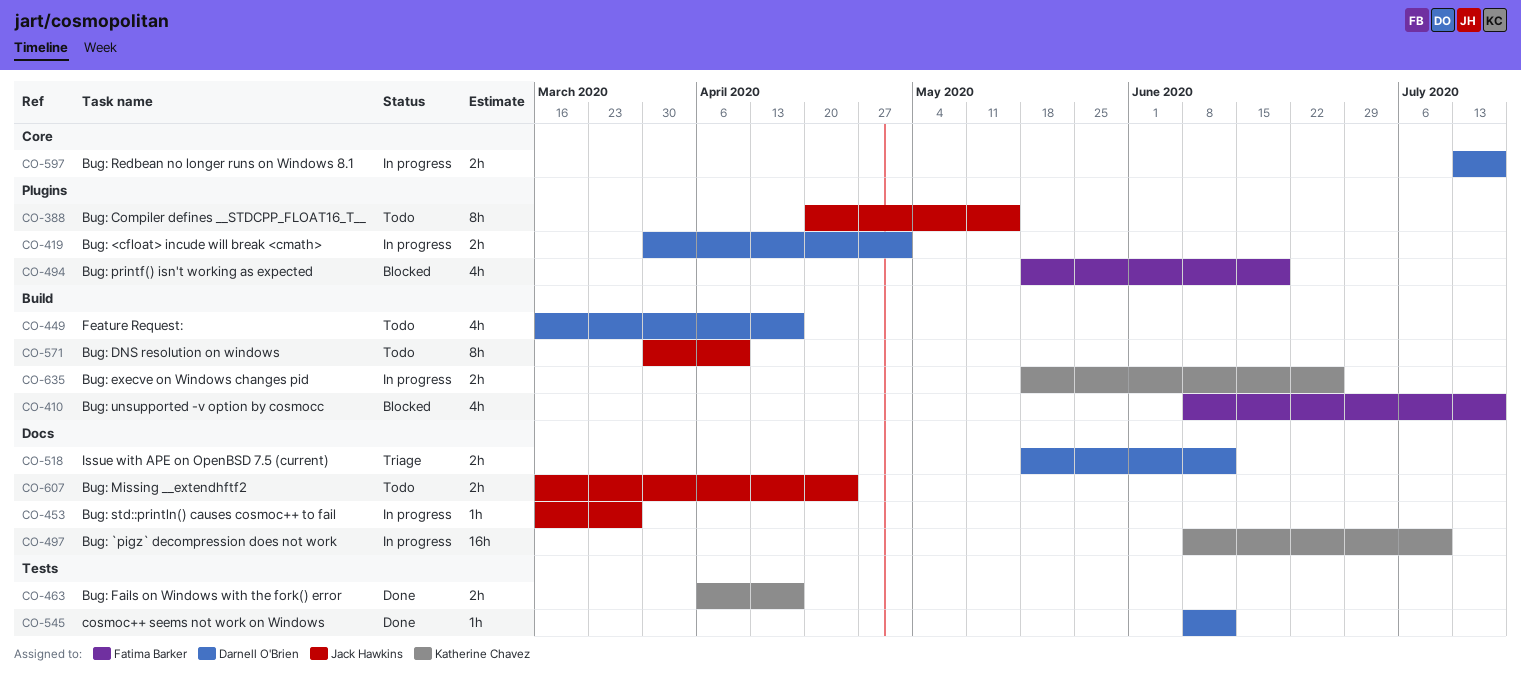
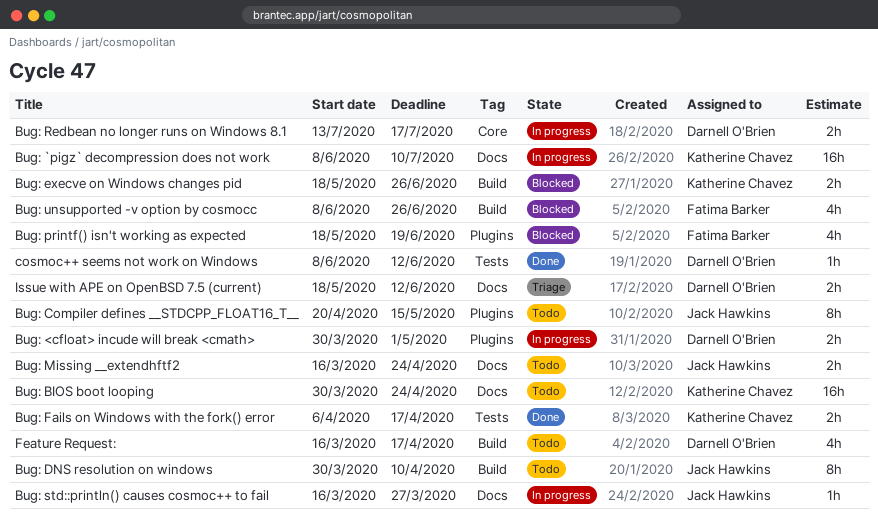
Bug: BIOS boot looping: none -> present
Bug: execve on Windows changes pid, status: In progress -> Blocked
Bug: unsupported -v option by cosmocc, due: Jul 17 -> Jun 26

